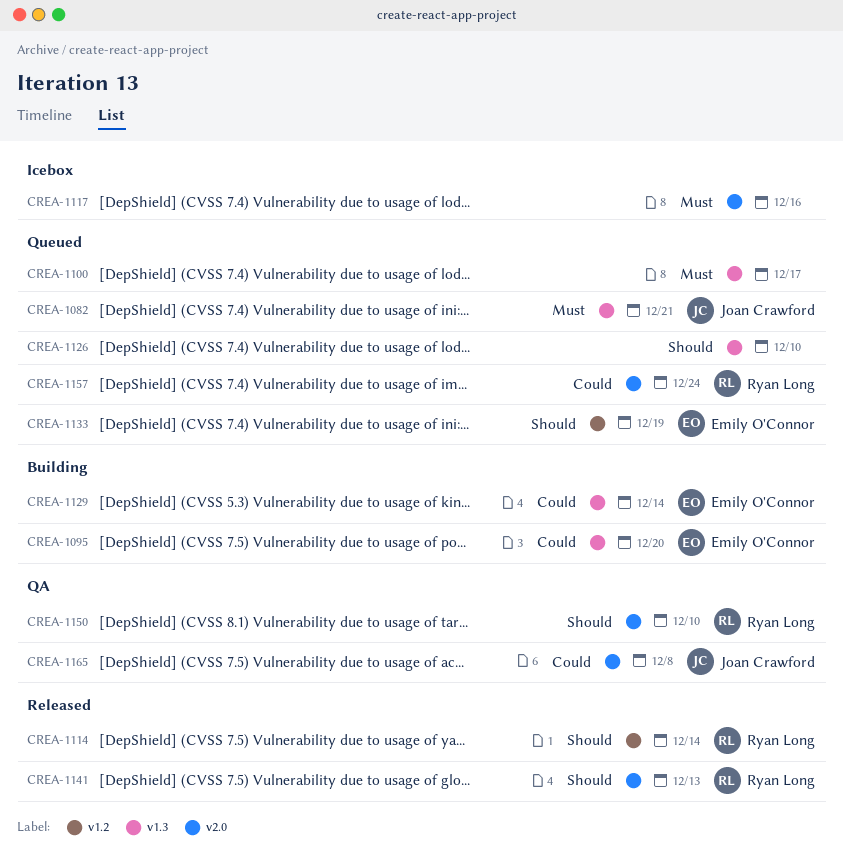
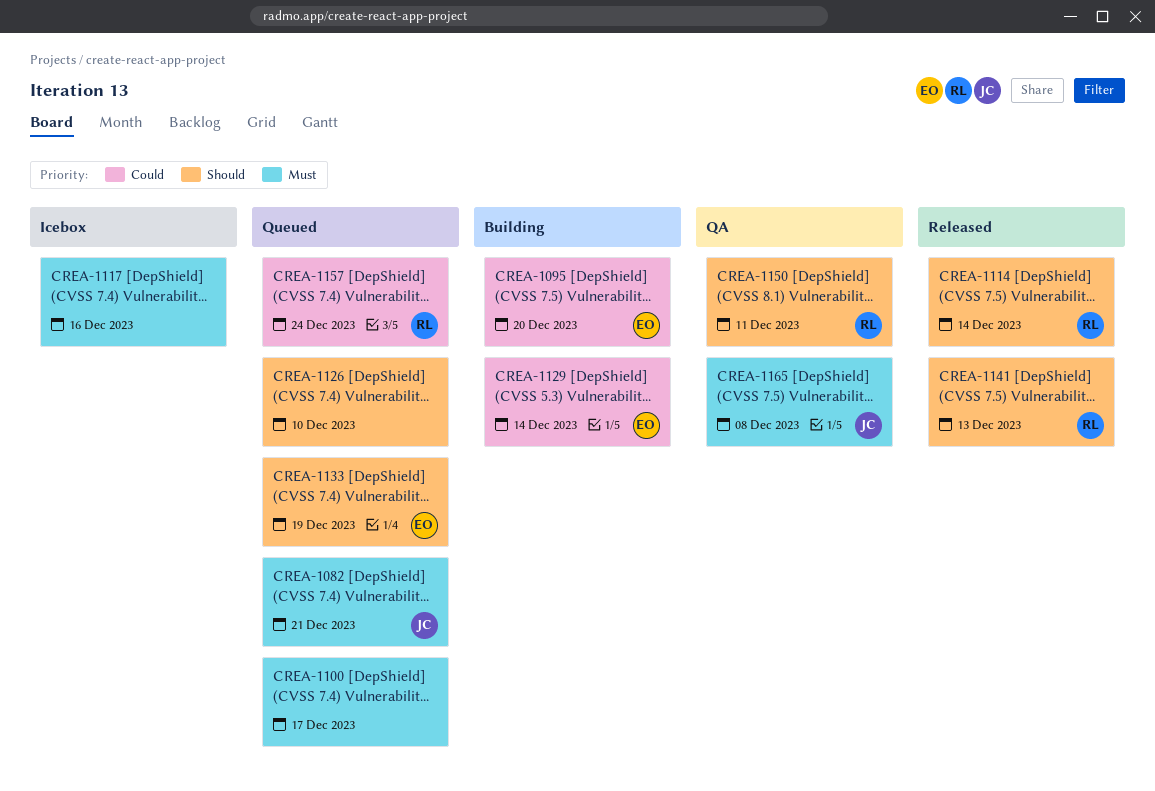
CREA-1150, due: Dec 10 -> Dec 11
CREA-1165, priority: Could -> Must

